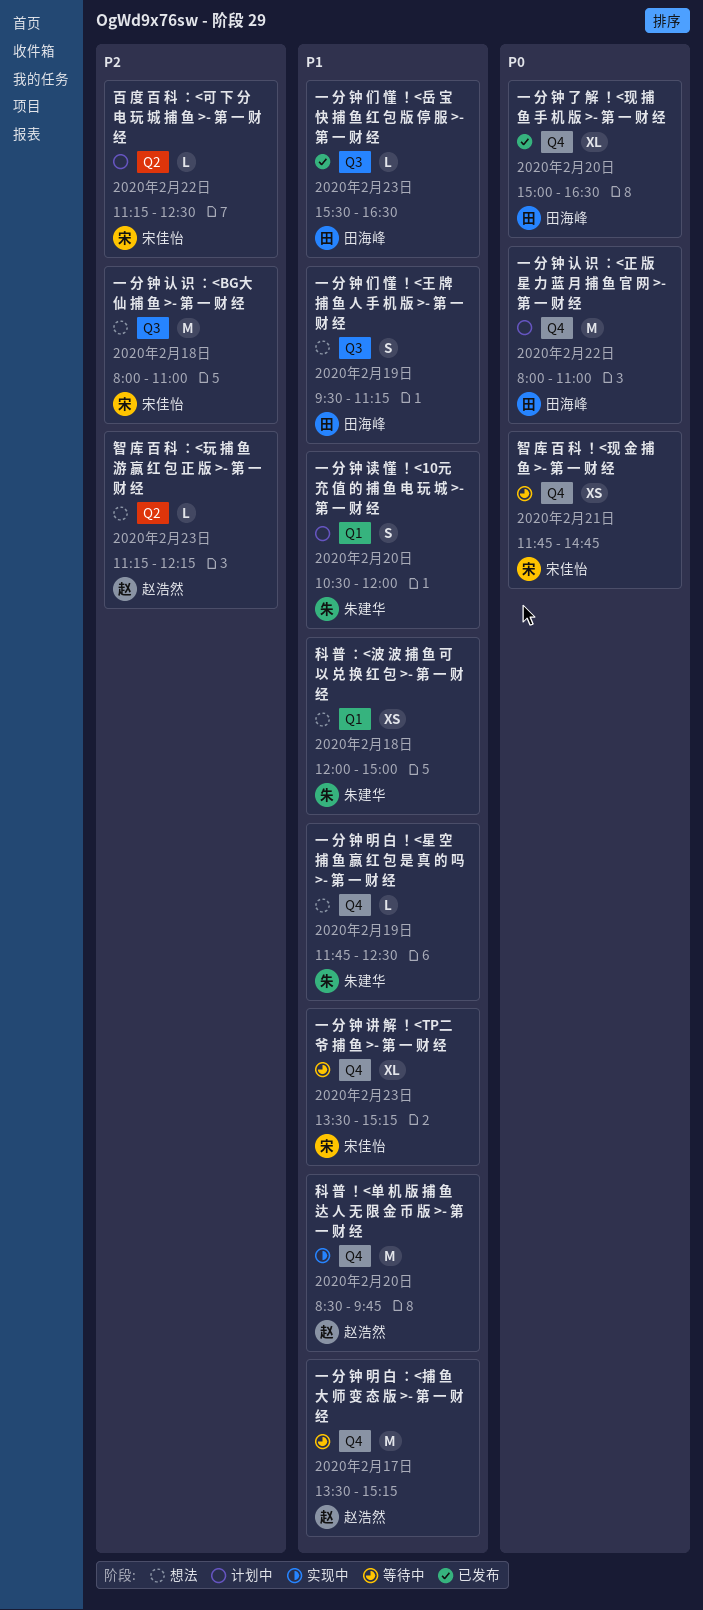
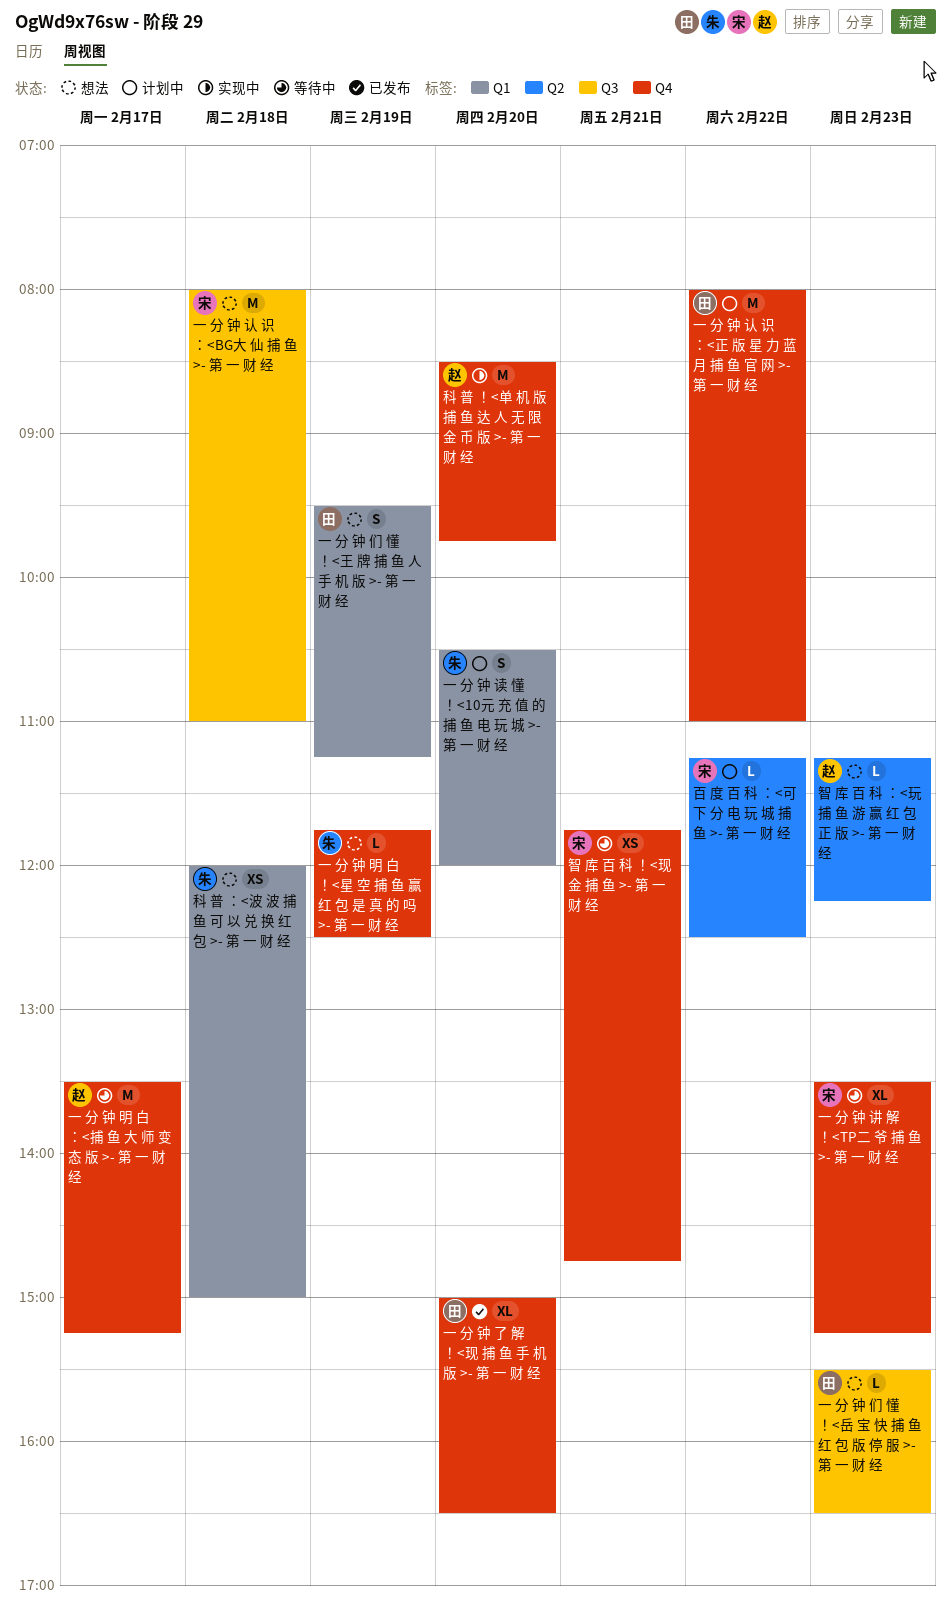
一 分 钟 们 懂 ！<岳 宝 快 捕 鱼 红 包 版 停 服 >- 第 一 财 经, status: 已发布 -> 想法
一 分 钟 们 懂 ！<王 牌 捕 鱼 人 手 机 版 >- 第 一 财 经, label: Q3 -> Q1

